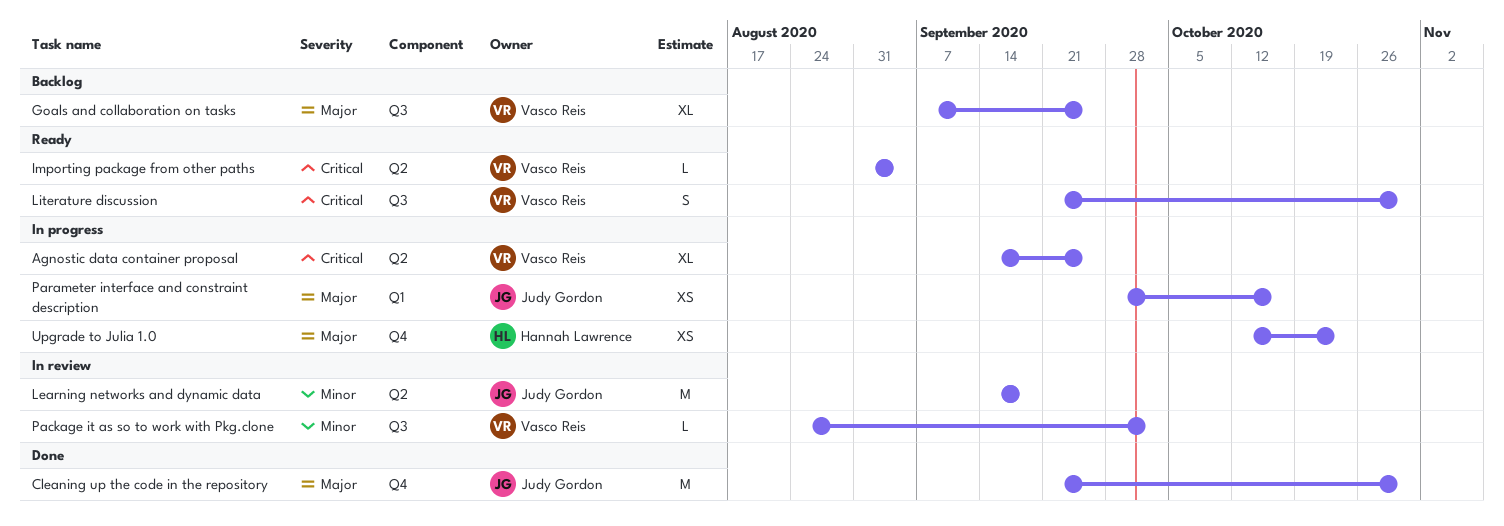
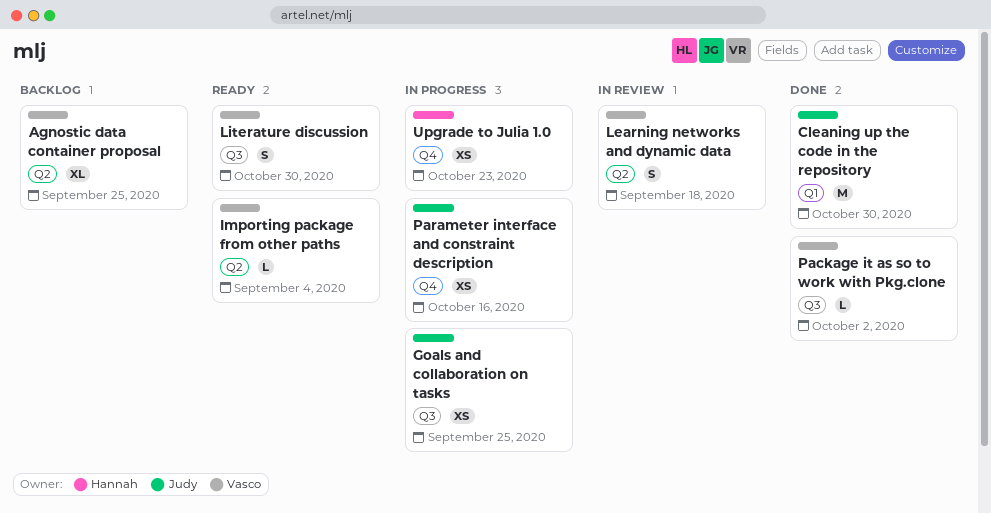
Agnostic data container proposal, status: In progress -> Backlog
Cleaning up the code in the repository, label: Q4 -> Q1
Goals and collaboration on tasks, status: Backlog -> In progress
Goals and collaboration on tasks, owner: Vasco Reis -> Judy Gordon
Goals and collaboration on tasks, estimate: XL -> XS
Learning networks and dynamic data, owner: Judy Gordon -> Vasco Reis
Learning networks and dynamic data, estimate: M -> S
Package it as so to work with Pkg.clone, status: In review -> Done
Parameter interface and constraint description, label: Q1 -> Q4

